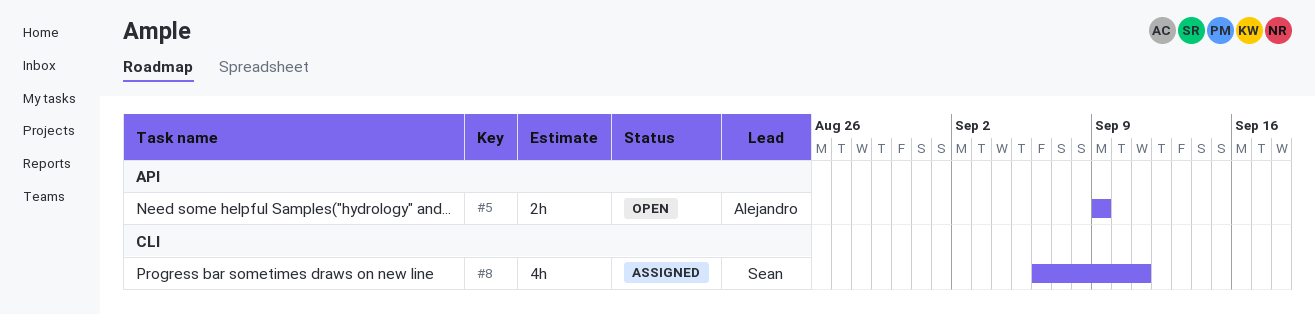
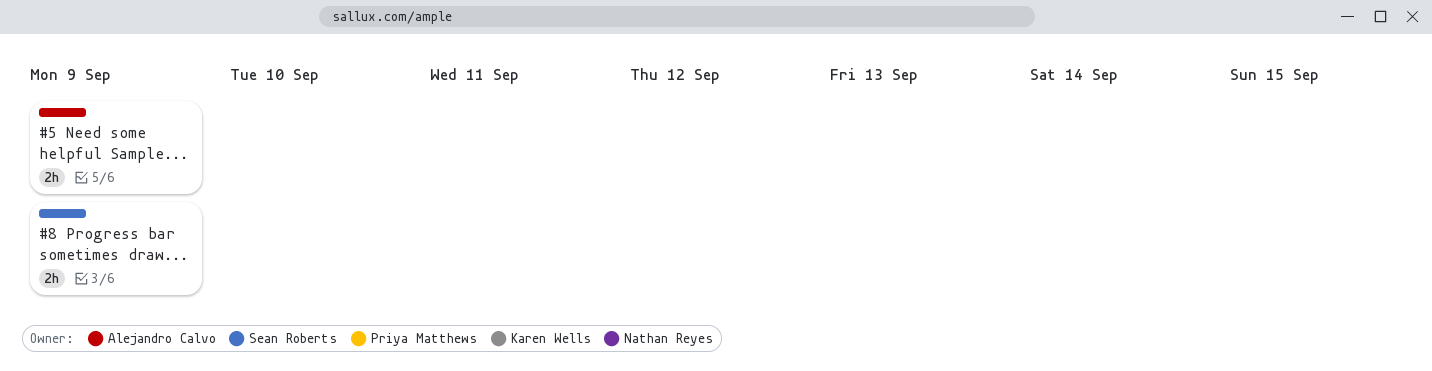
#8, estimate: 4h -> 2h
#8, due: Sep 11 -> Sep 9

